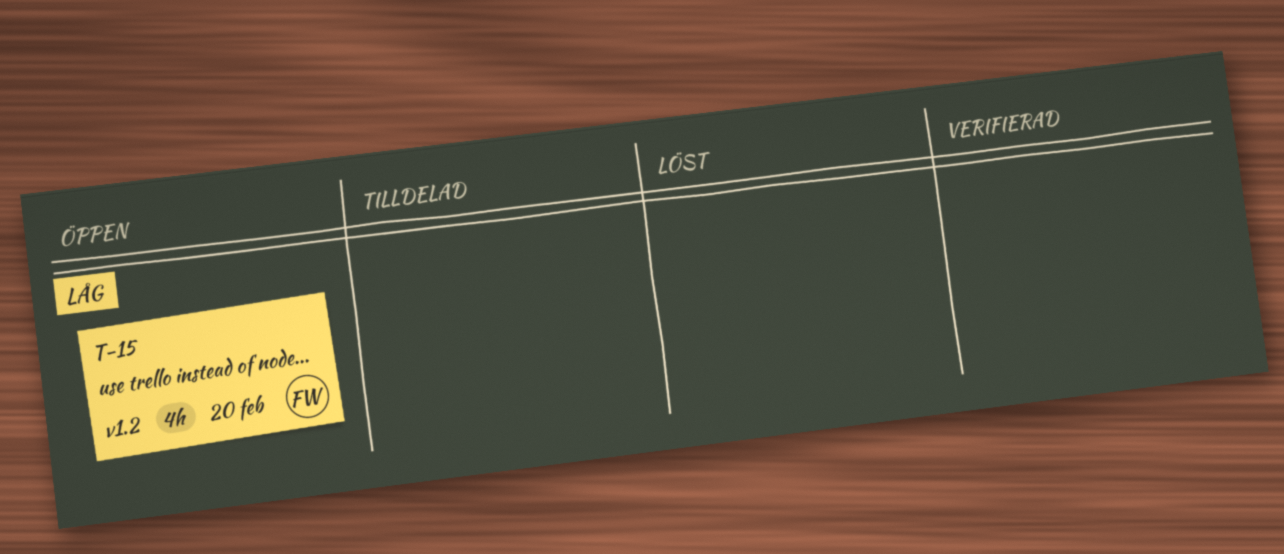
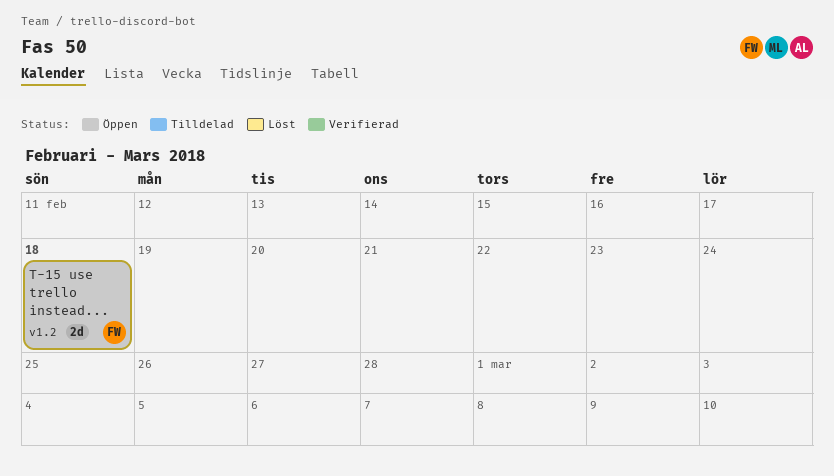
T-15, estimate: 4h -> 2d
T-15, due: Feb 20 -> Feb 18

